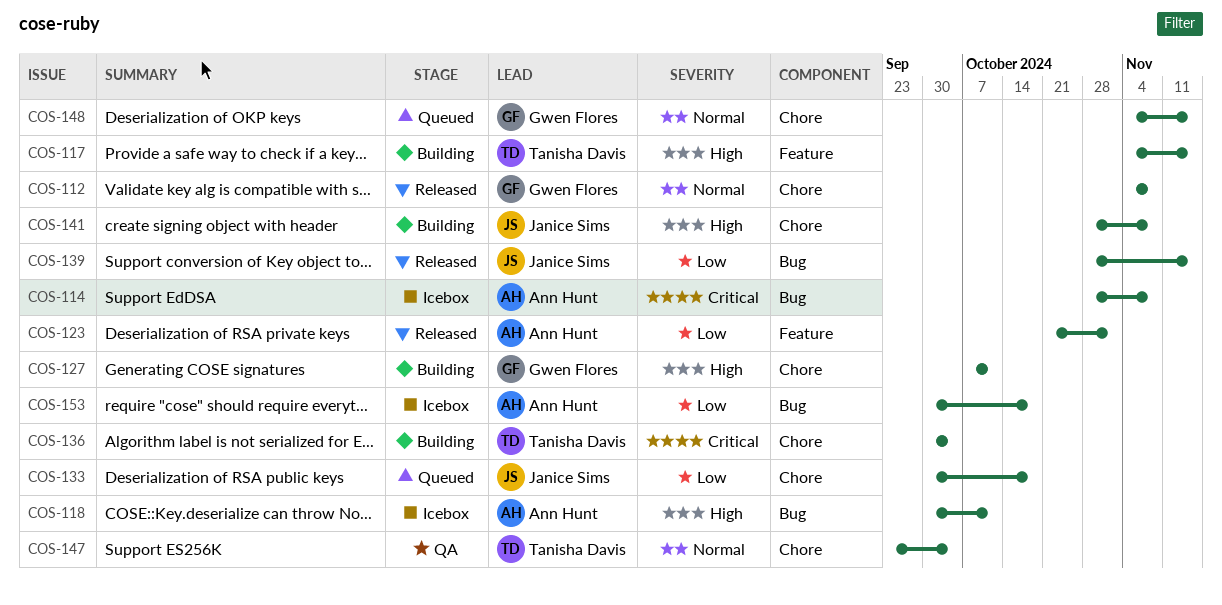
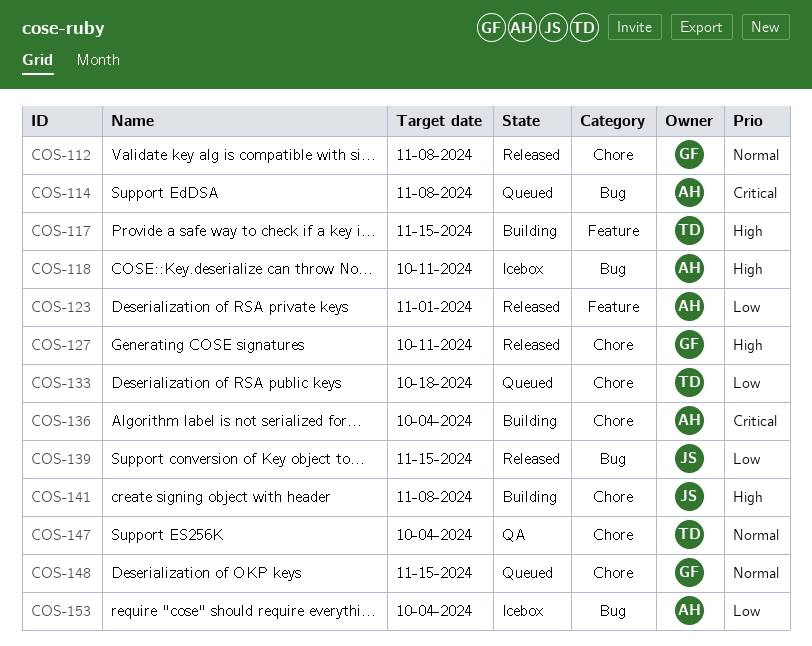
COS-114, status: Icebox -> Queued
COS-127, status: Building -> Released
COS-133, owner: Janice Sims -> Tanisha Davis
COS-136, owner: Tanisha Davis -> Ann Hunt
COS-153, due: Oct 18 -> Oct 4

